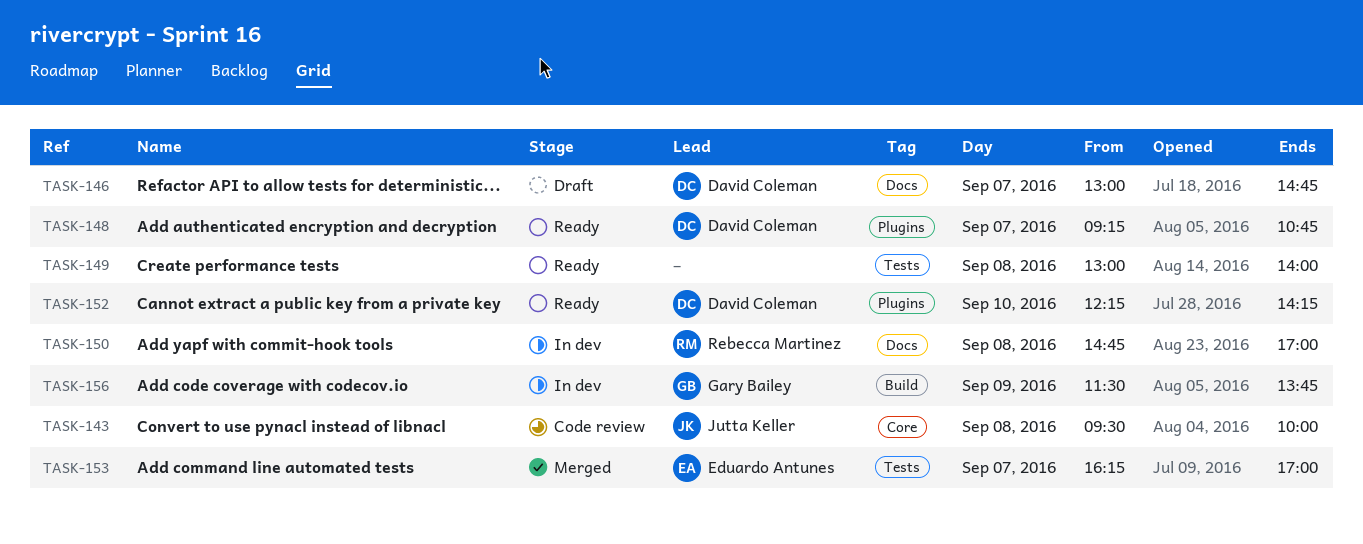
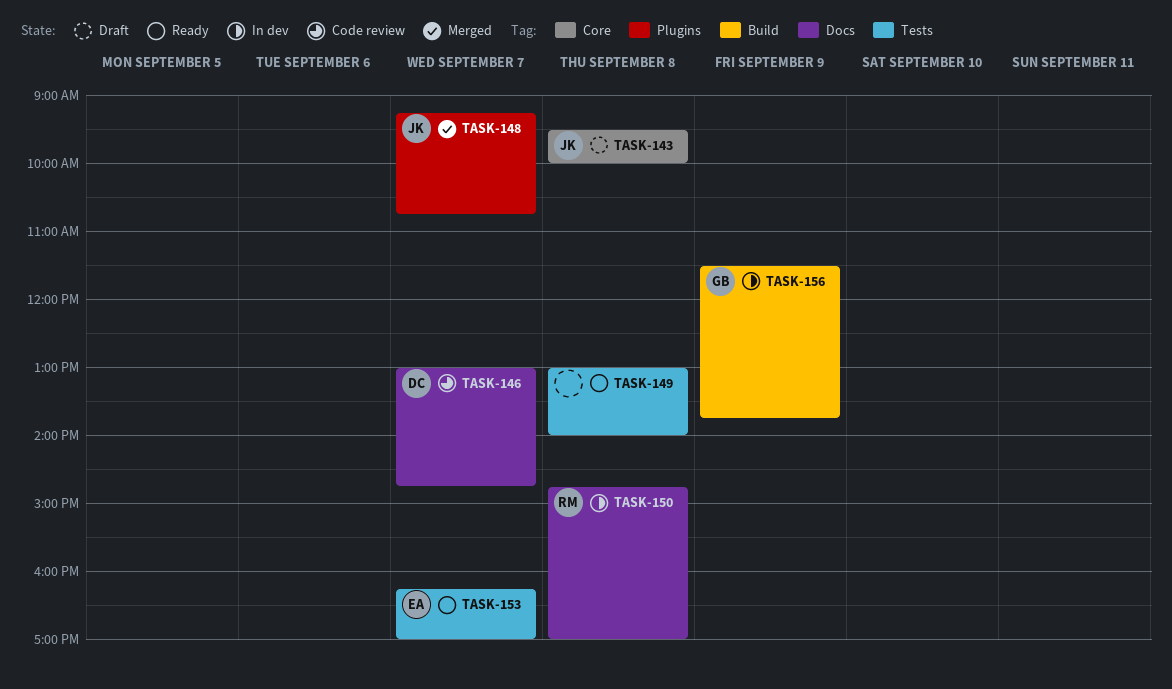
TASK-143, status: Code review -> Draft
TASK-146, status: Draft -> Code review
TASK-148, status: Ready -> Merged
TASK-148, owner: David Coleman -> Jutta Keller
TASK-152: present -> none
TASK-153, status: Merged -> Ready

